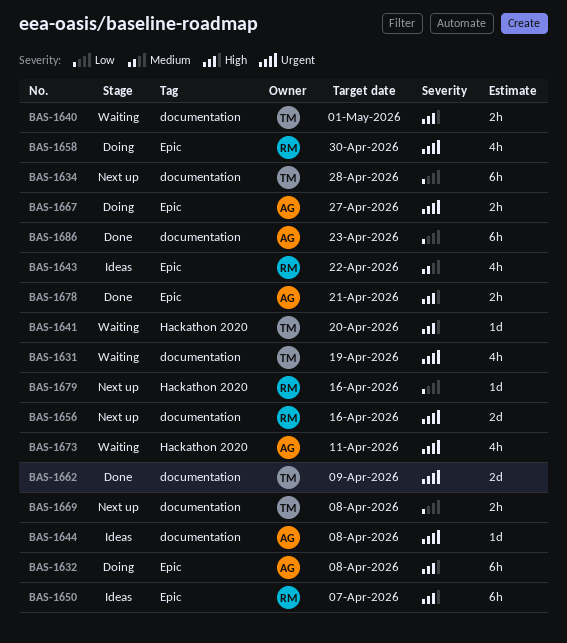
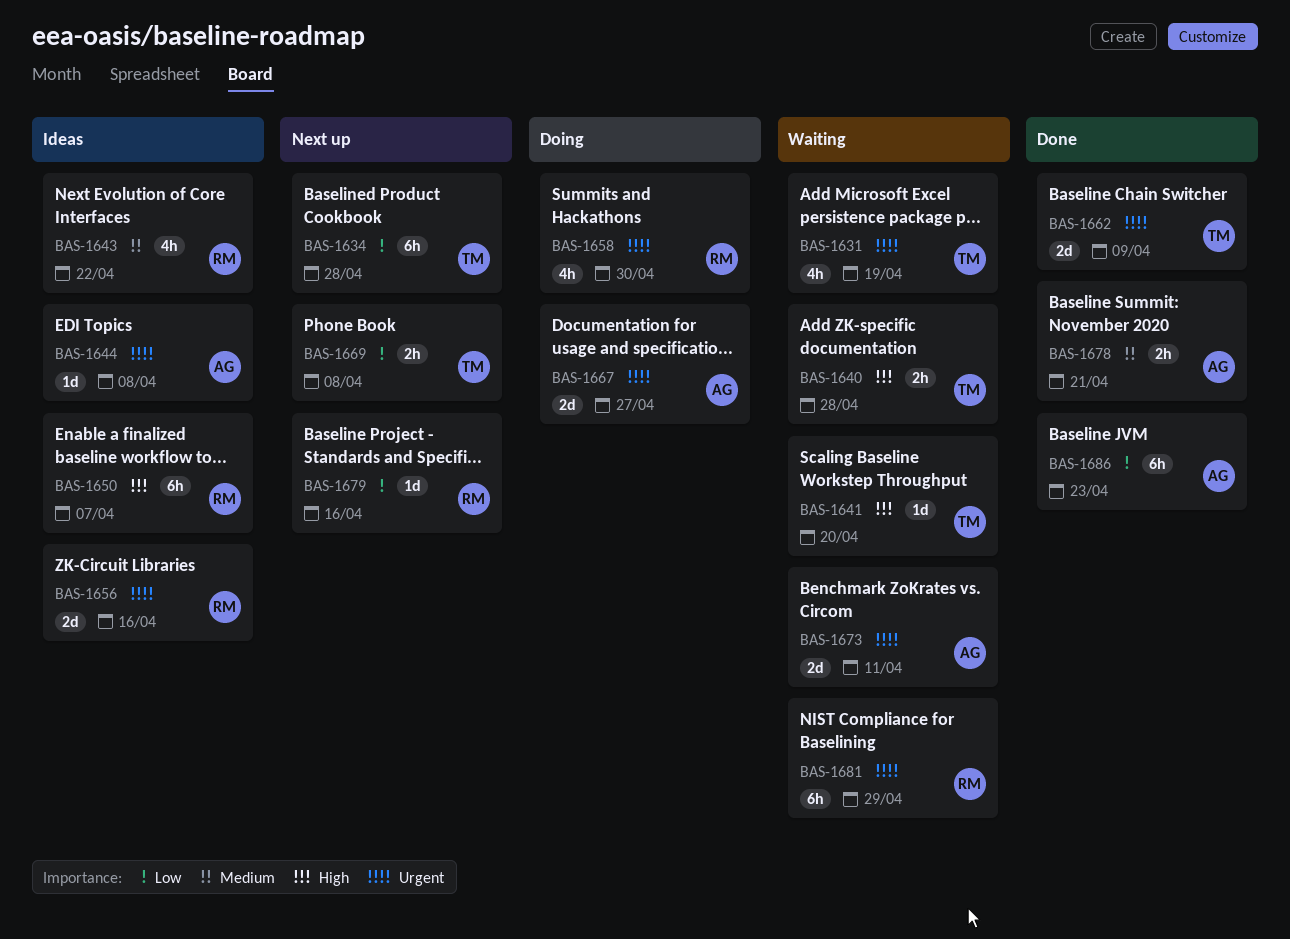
BAS-1632: present -> none
BAS-1640, due: May 1 -> Apr 28
BAS-1656, status: Next up -> Ideas
BAS-1667, estimate: 2h -> 2d
BAS-1673, estimate: 4h -> 2d
BAS-1678, priority: High -> Medium
BAS-1681: none -> present

